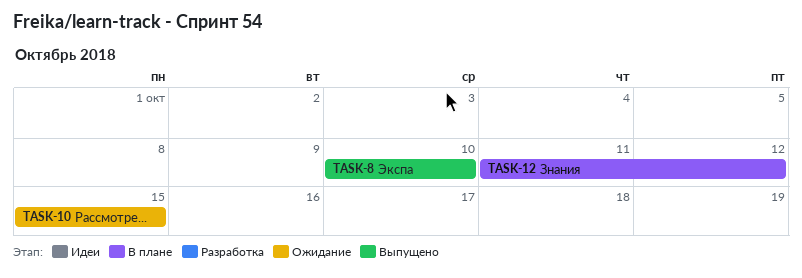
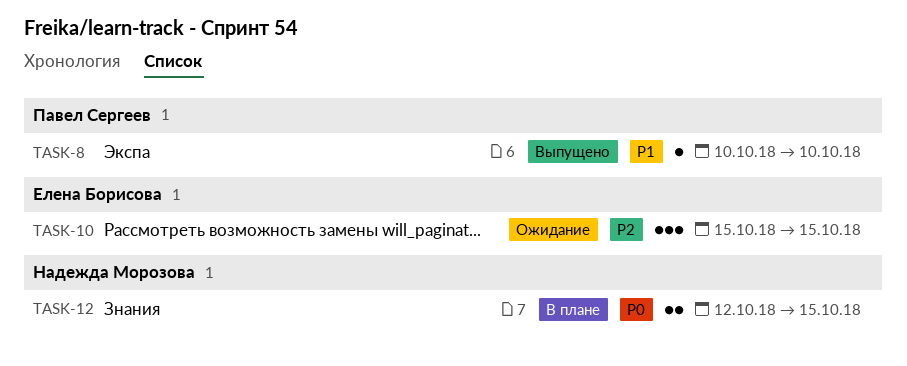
TASK-12, start: Oct 11 -> Oct 12
TASK-12, due: Oct 12 -> Oct 15

